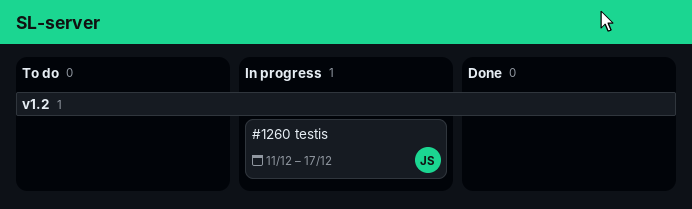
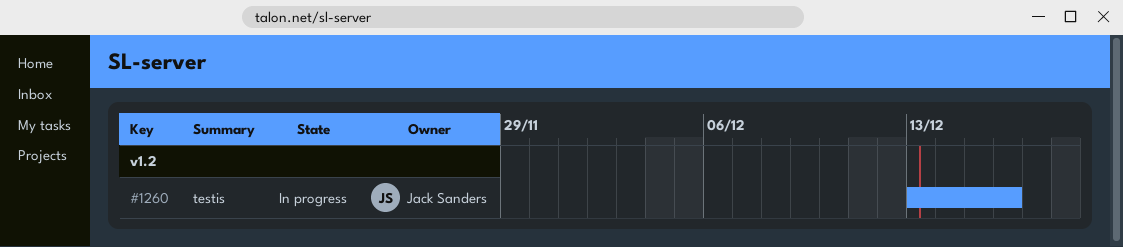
#1260, start: Dec 11 -> Dec 13
#1260, due: Dec 17 -> Dec 16

